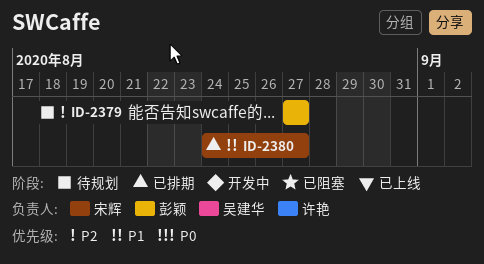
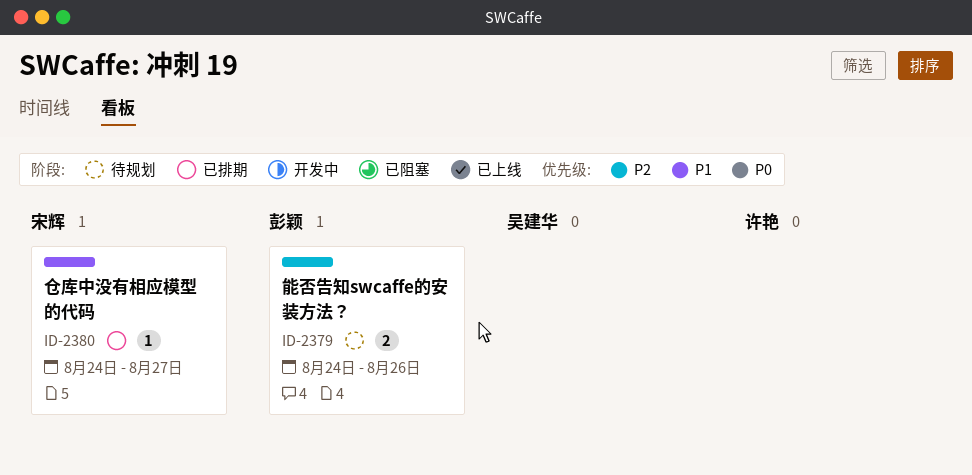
ID-2379, start: Aug 27 -> Aug 24
ID-2379, due: Aug 27 -> Aug 26

